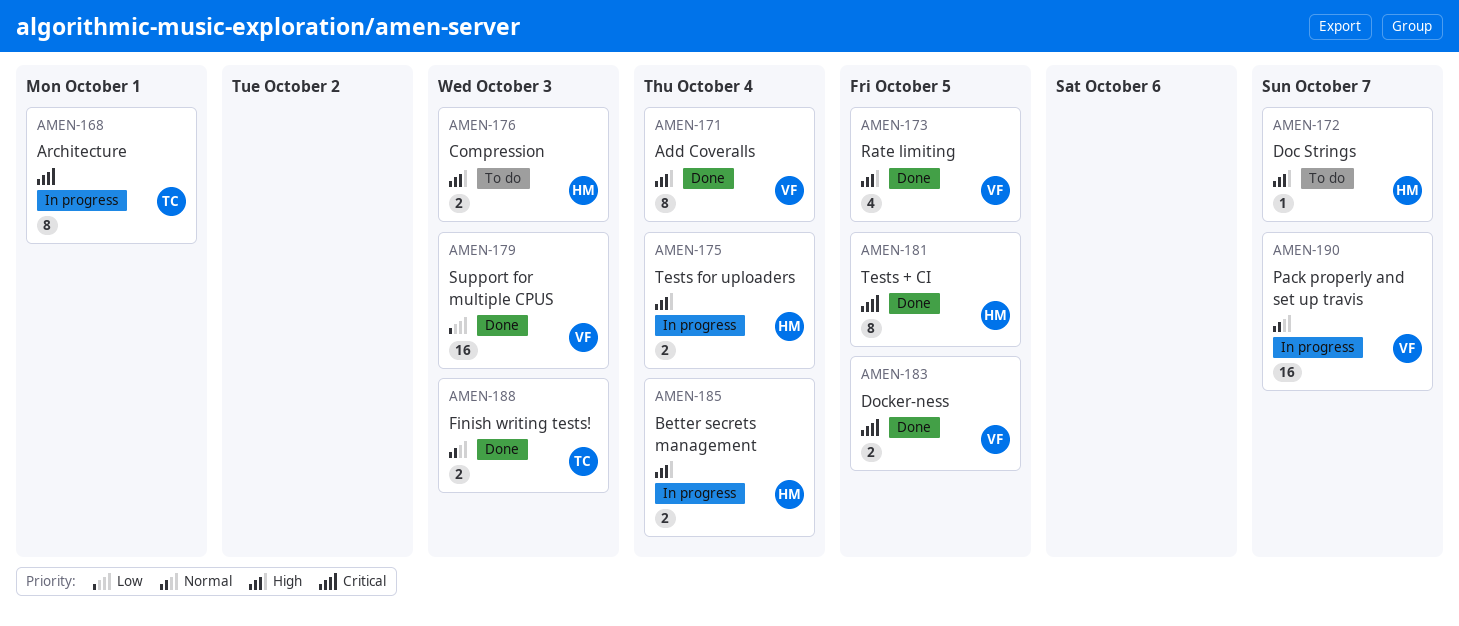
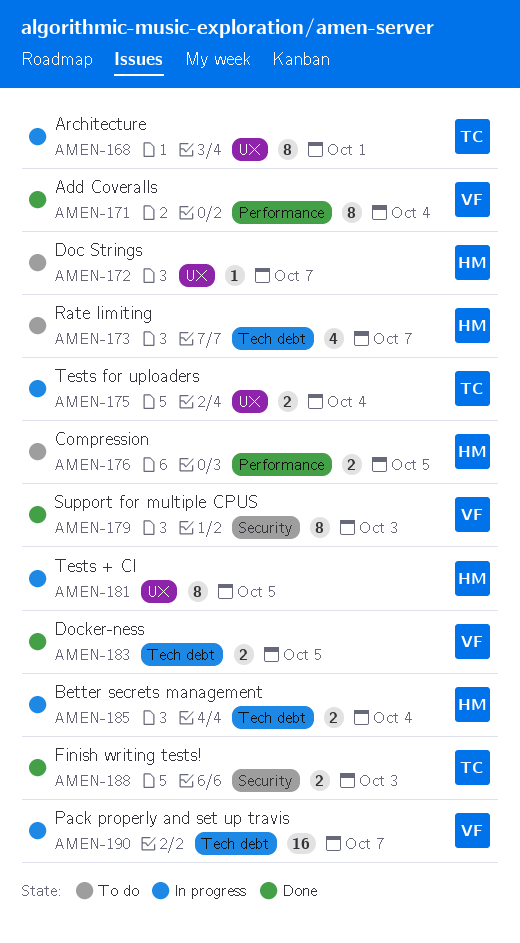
AMEN-173, status: Done -> To do
AMEN-173, owner: VF -> HM
AMEN-173, due: Oct 5 -> Oct 7
AMEN-175, owner: HM -> TC
AMEN-176, due: Oct 3 -> Oct 5
AMEN-179, estimate: 16 -> 8
AMEN-181, status: Done -> In progress

